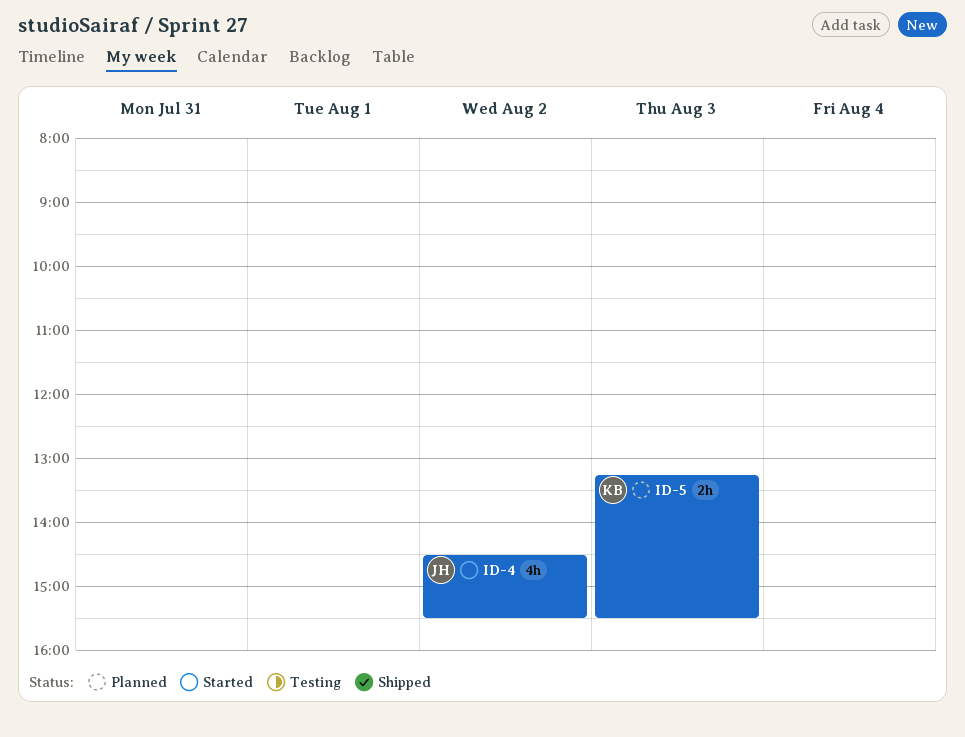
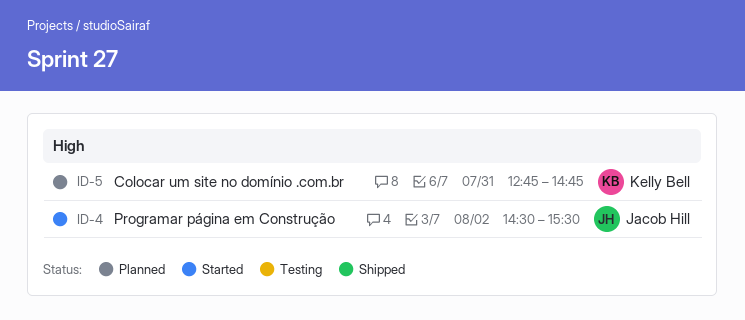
ID-5, day: Aug 3 -> Jul 31
ID-5, begins: 13:15 -> 12:45
ID-5, ends: 15:30 -> 14:45

